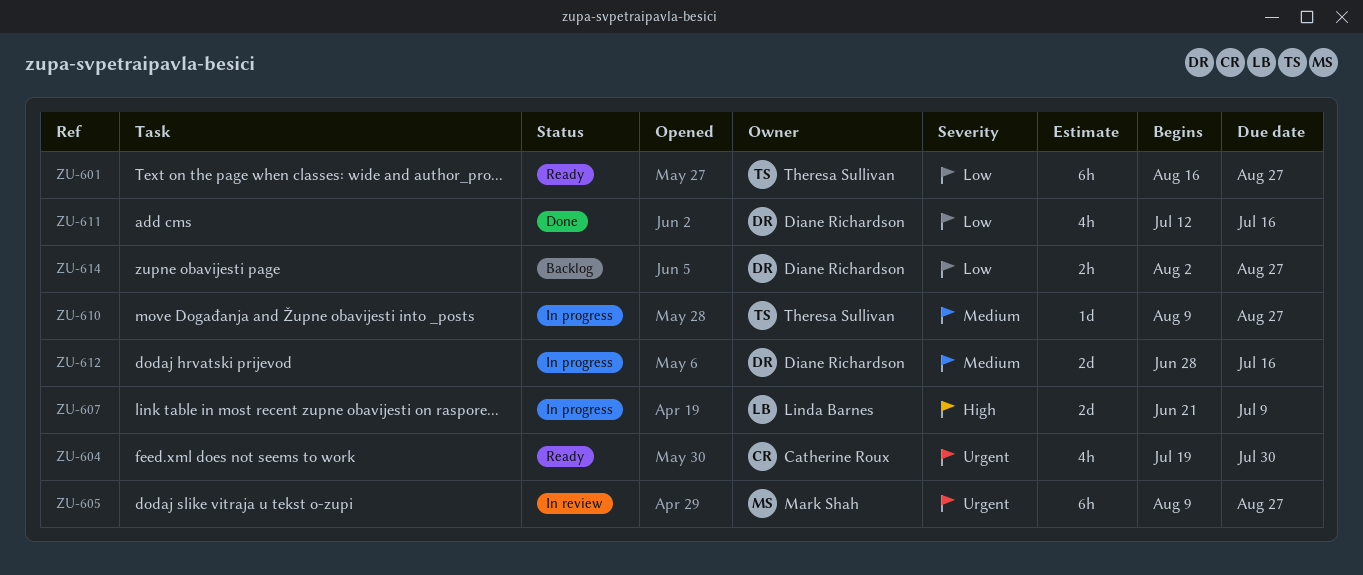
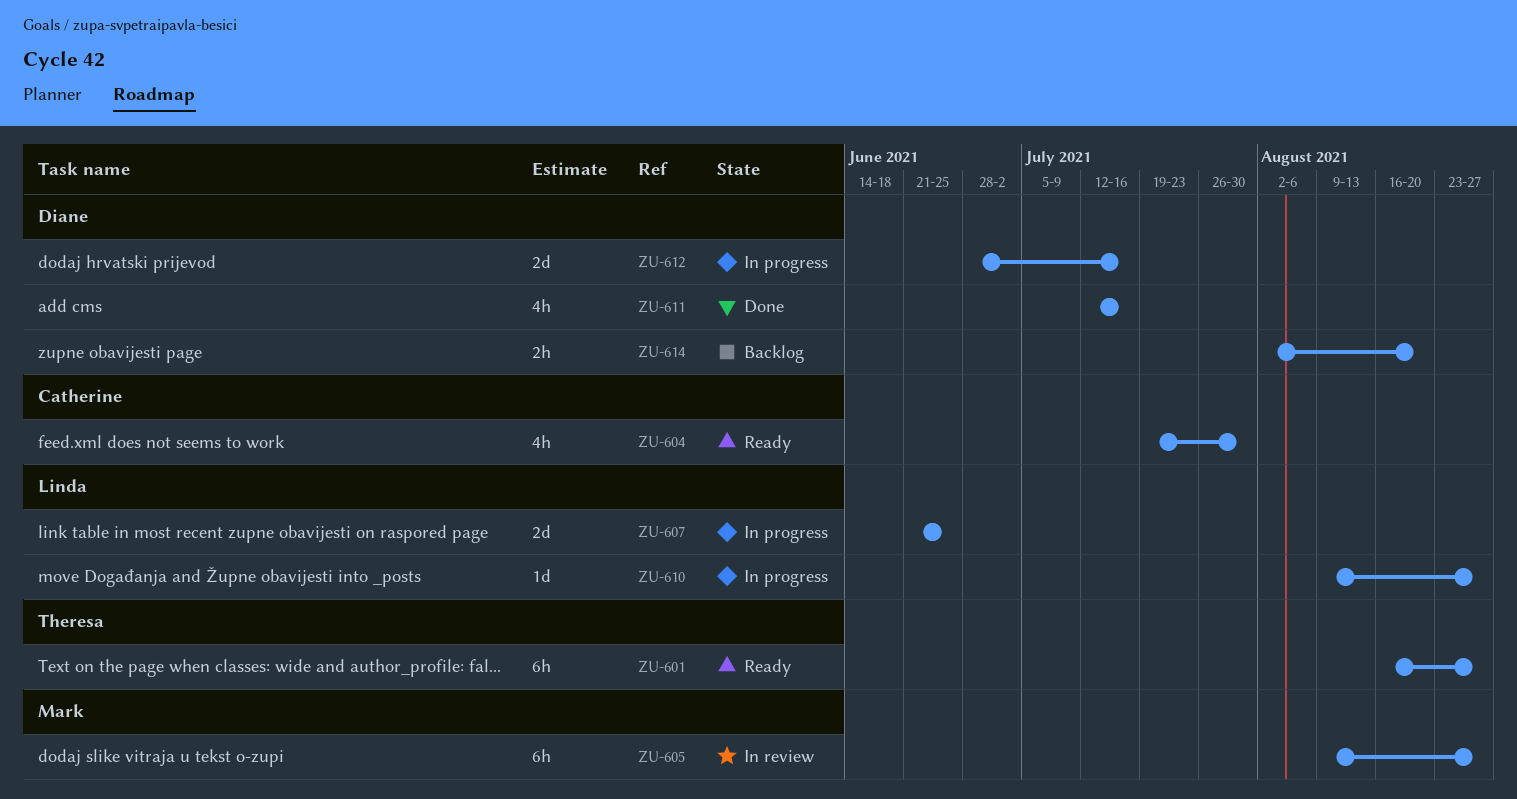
ZU-607, due: Jul 9 -> Jun 25
ZU-610, owner: Theresa Sullivan -> Linda Barnes
ZU-614, due: Aug 27 -> Aug 20

